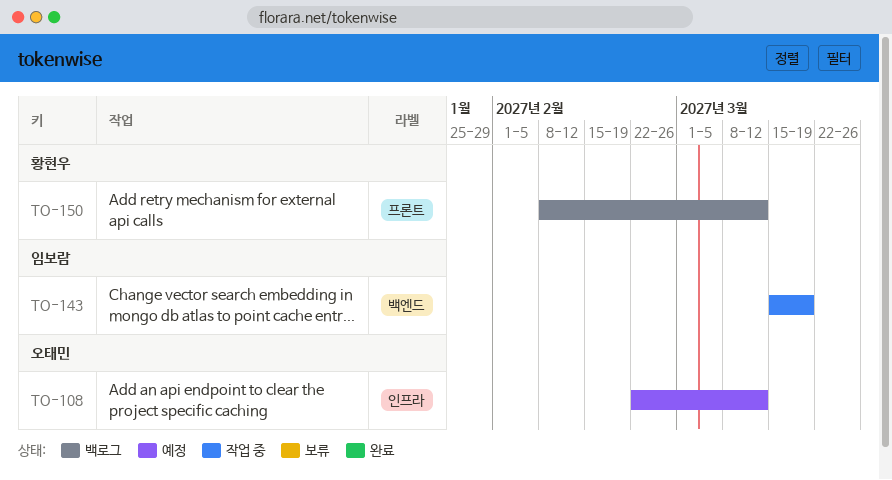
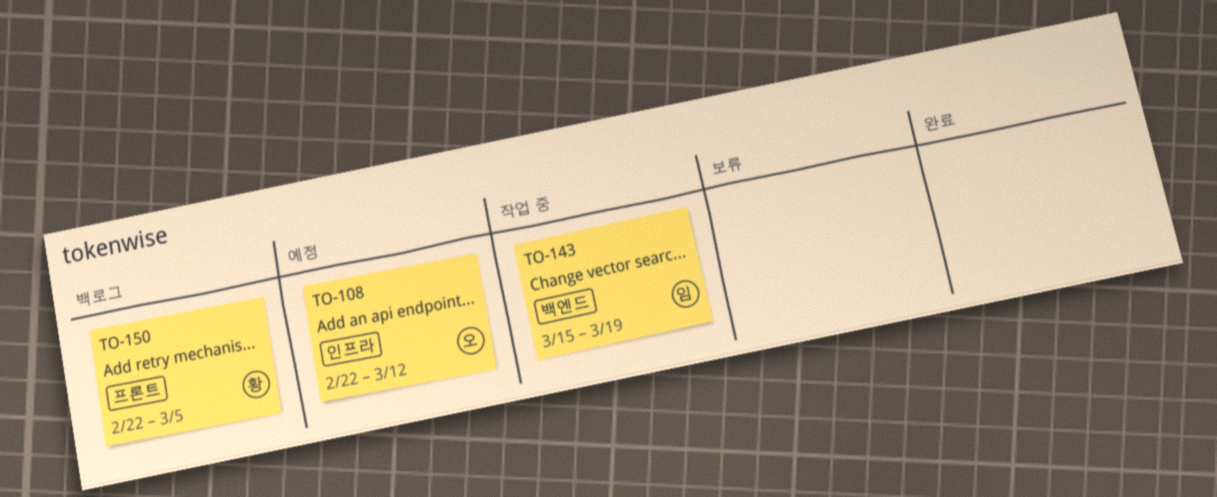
TO-150, start: Feb 8 -> Feb 22
TO-150, due: Mar 12 -> Mar 5

